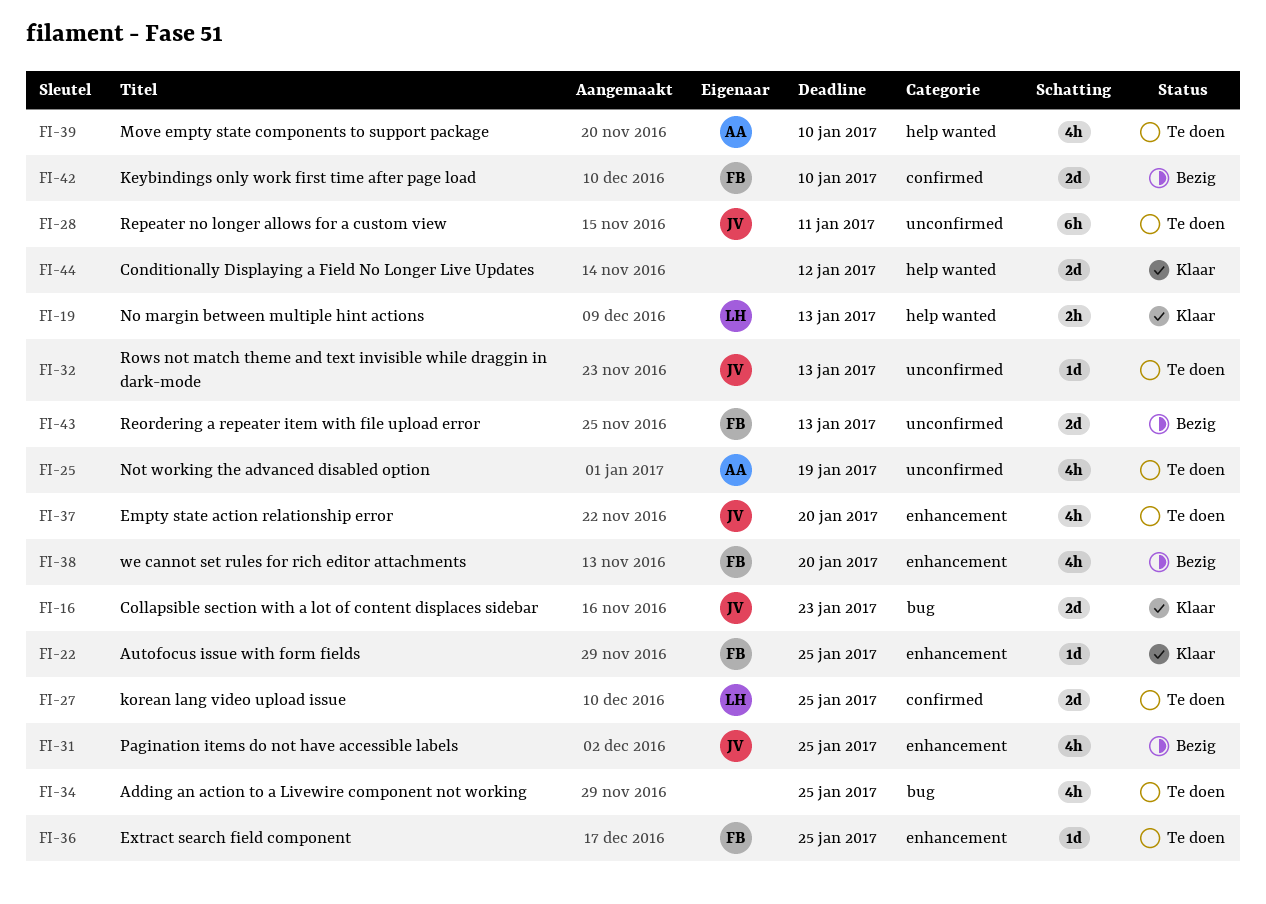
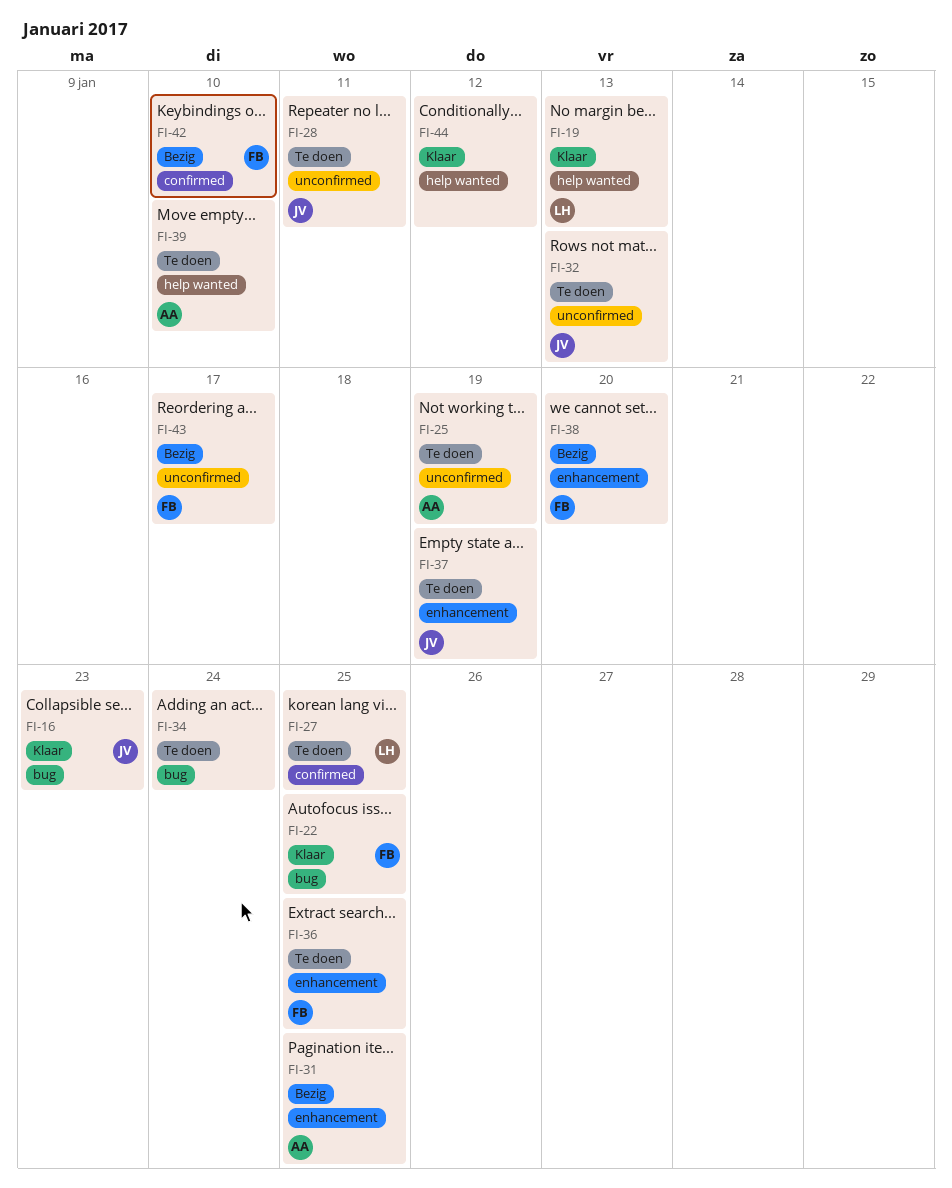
FI-22, label: enhancement -> bug
FI-31, owner: JV -> AA
FI-34, due: Jan 25 -> Jan 24
FI-37, due: Jan 20 -> Jan 19
FI-43, due: Jan 13 -> Jan 17

